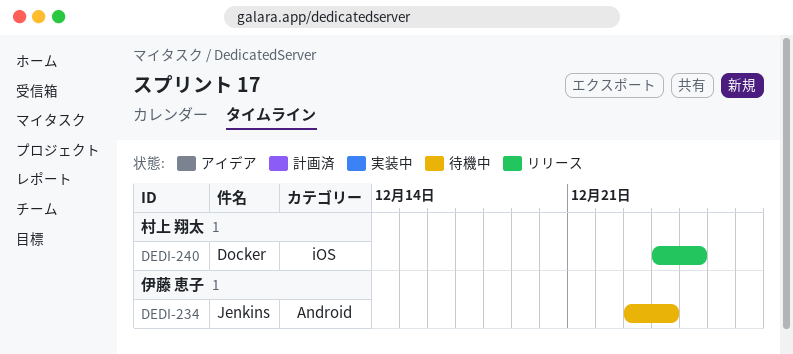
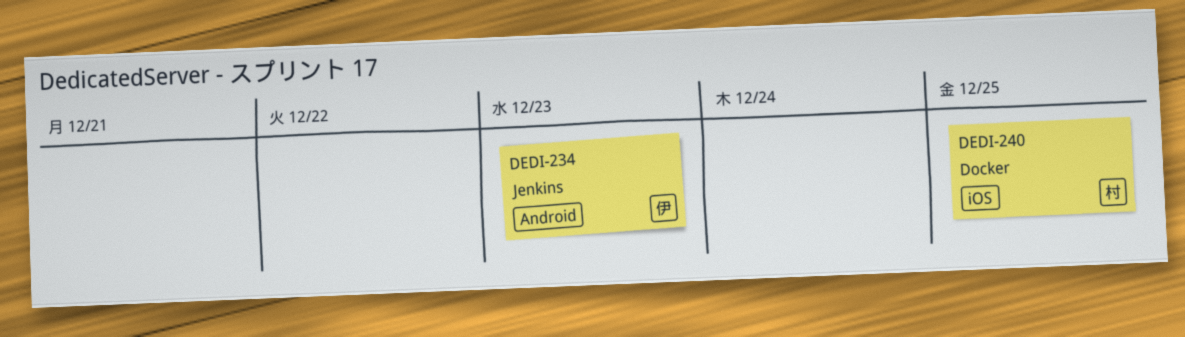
DEDI-234, due: Dec 24 -> Dec 23

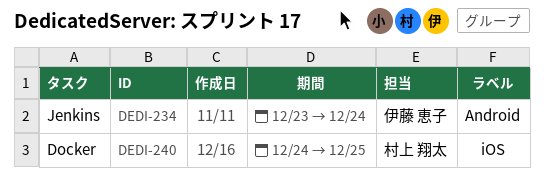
DEDI-234, due: Dec 23 -> Dec 24

